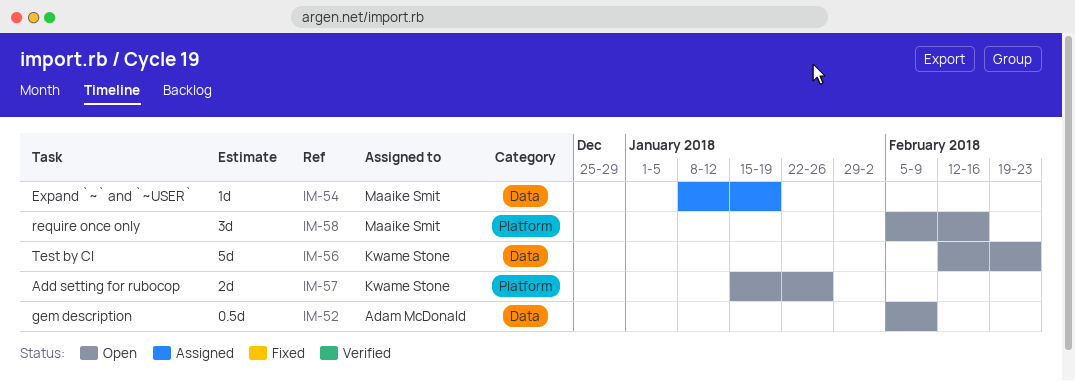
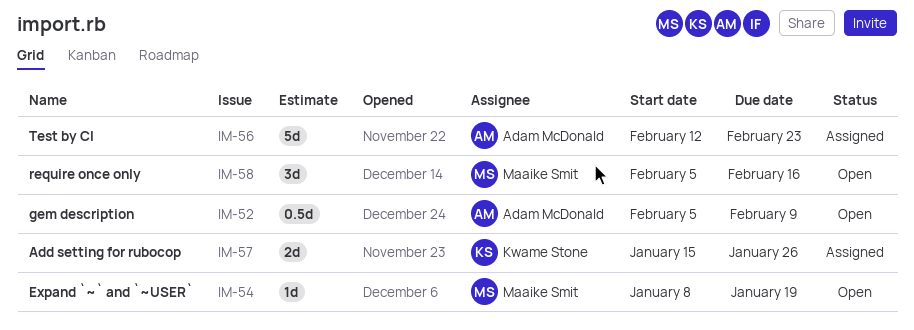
IM-54, status: Assigned -> Open
IM-56, status: Open -> Assigned
IM-56, owner: Kwame Stone -> Adam McDonald
IM-57, status: Open -> Assigned

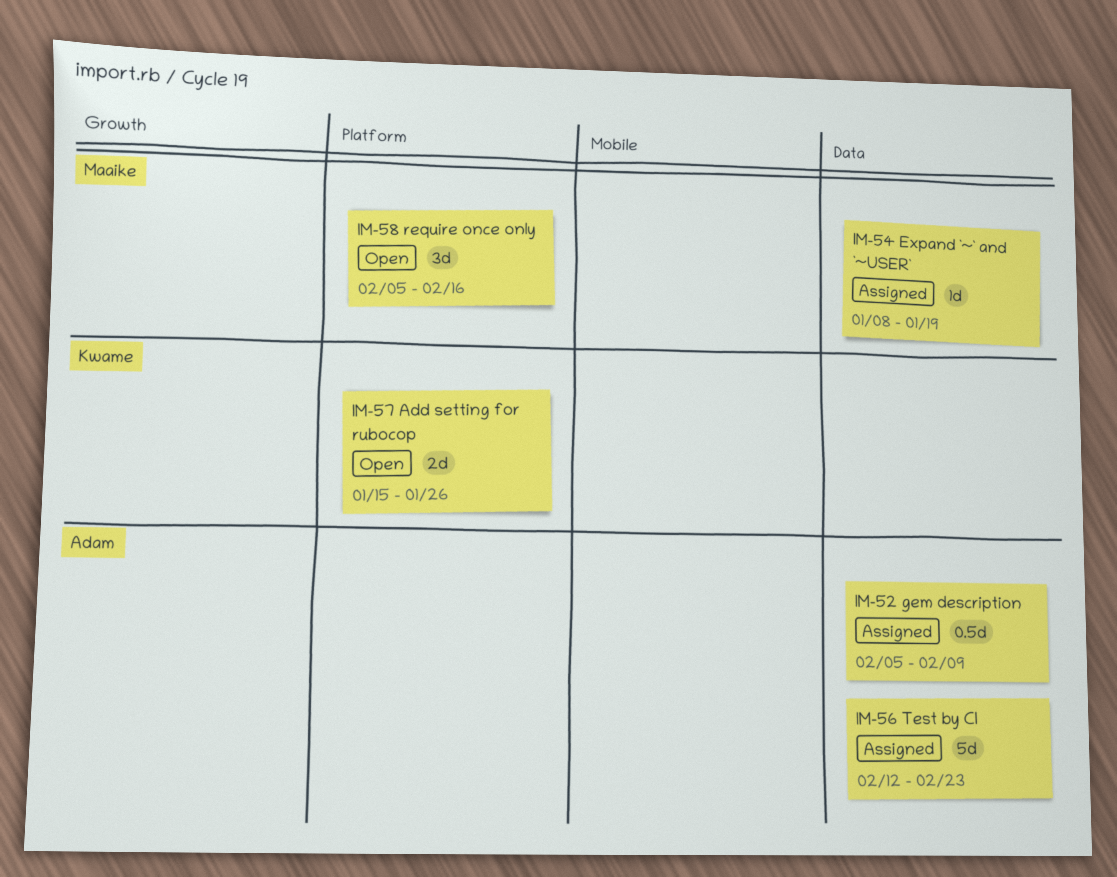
IM-52, status: Open -> Assigned
IM-54, status: Open -> Assigned
IM-57, status: Assigned -> Open

